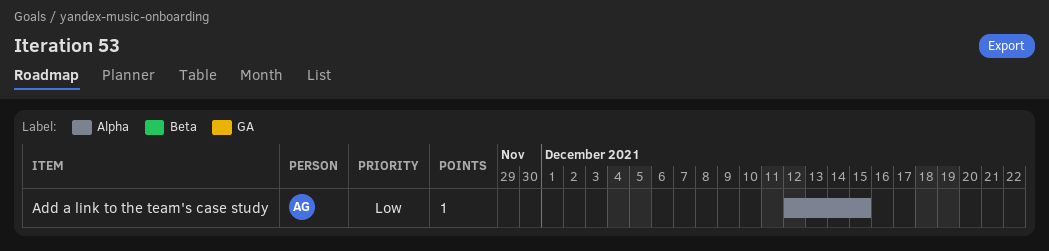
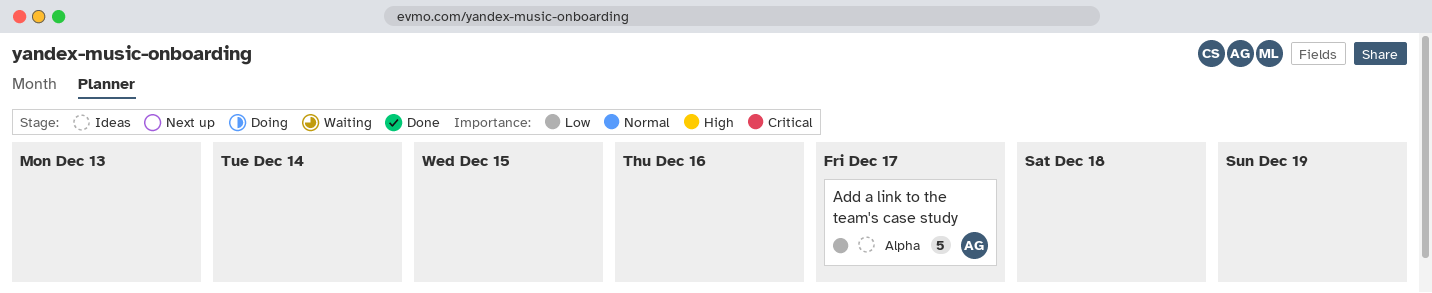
Add a link to the team's case study, estimate: 1 -> 5
Add a link to the team's case study, due: Dec 15 -> Dec 17

